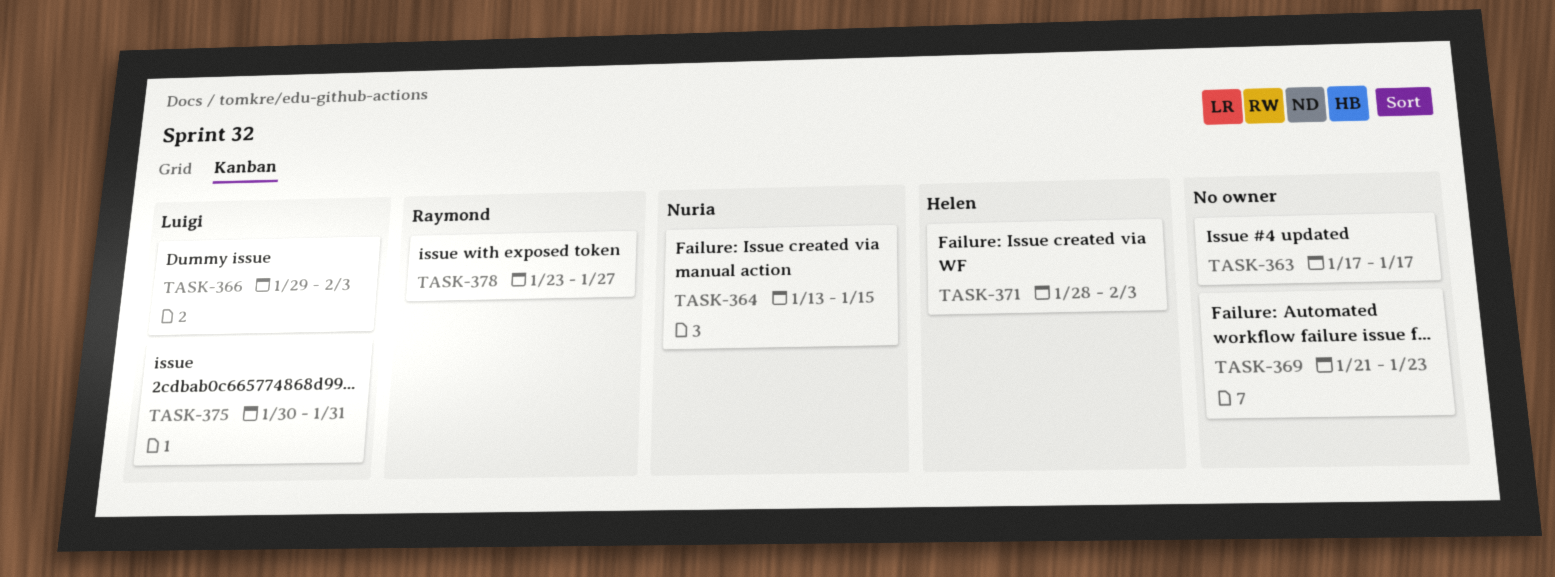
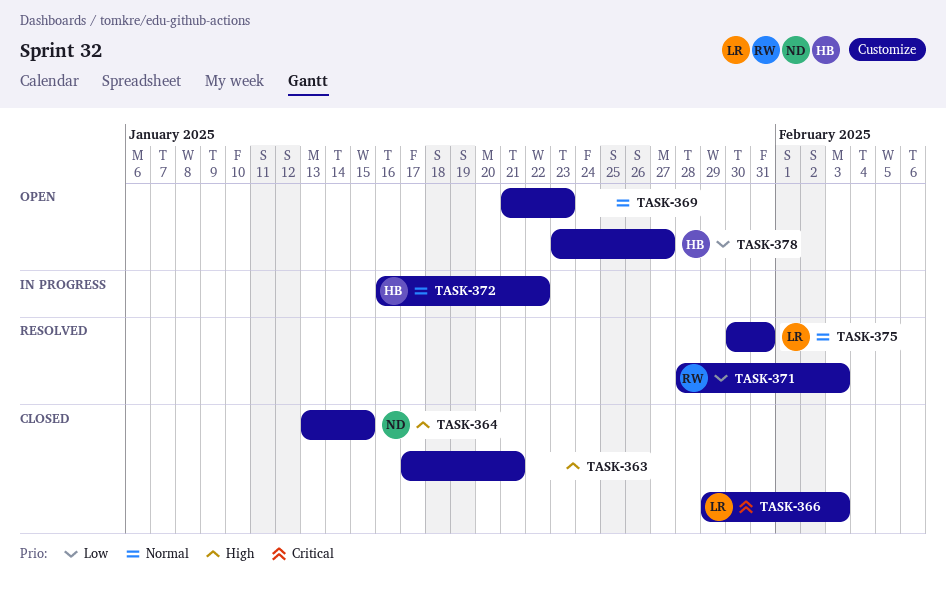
TASK-363, due: Jan 17 -> Jan 21
TASK-371, owner: Helen -> Raymond
TASK-372: none -> present
TASK-378, owner: Raymond -> Helen

